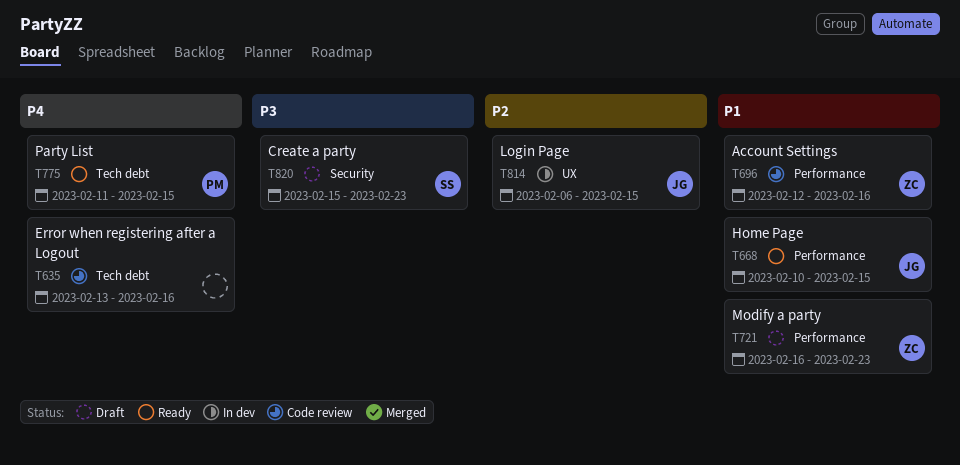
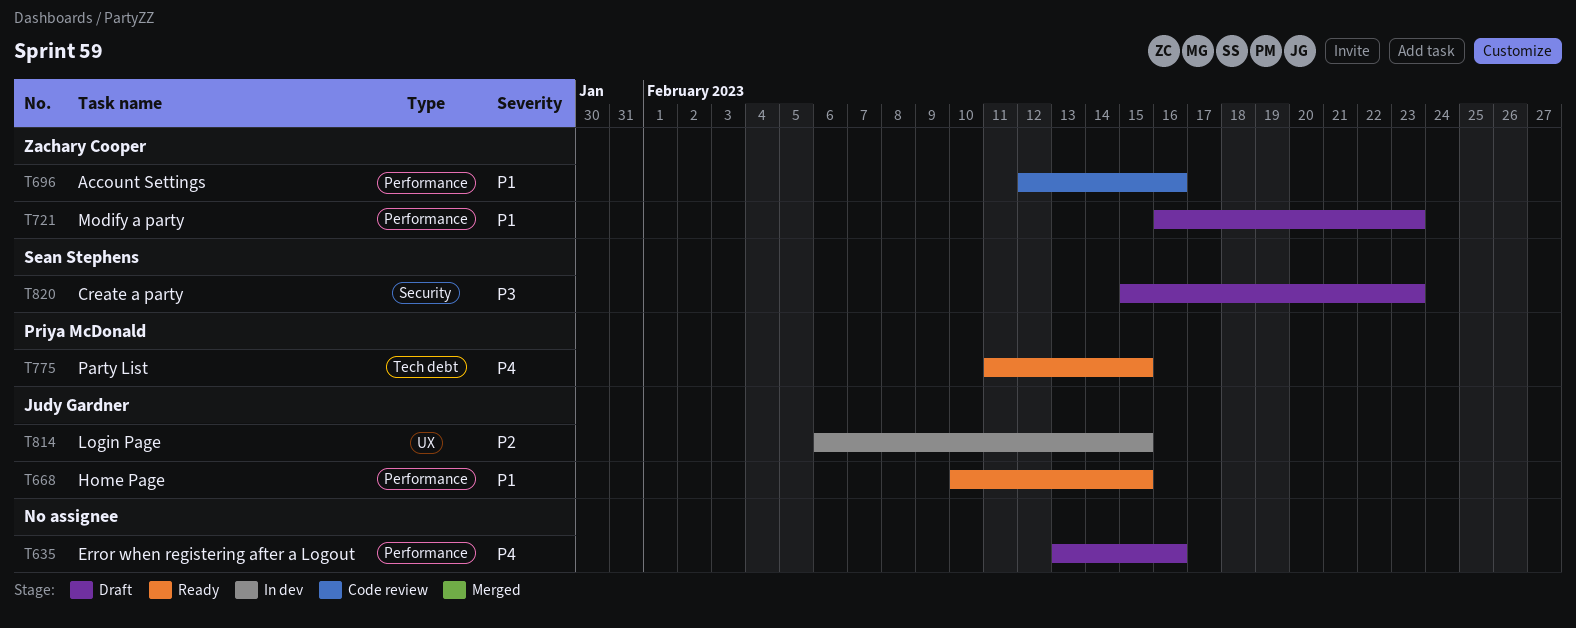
T635, status: Code review -> Draft
T635, label: Tech debt -> Performance

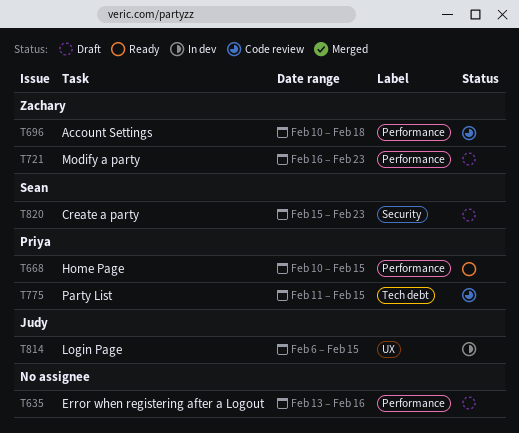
T668, owner: Judy Gardner -> Priya McDonald
T696, start: Feb 12 -> Feb 10
T696, due: Feb 16 -> Feb 18
T775, status: Ready -> Code review

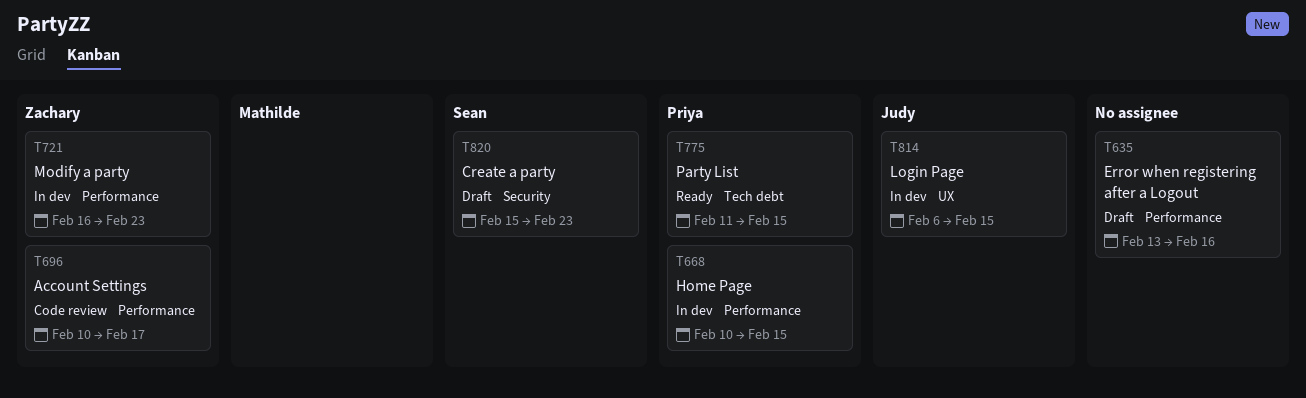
T668, status: Ready -> In dev
T696, due: Feb 18 -> Feb 17
T721, status: Draft -> In dev
T775, status: Code review -> Ready

